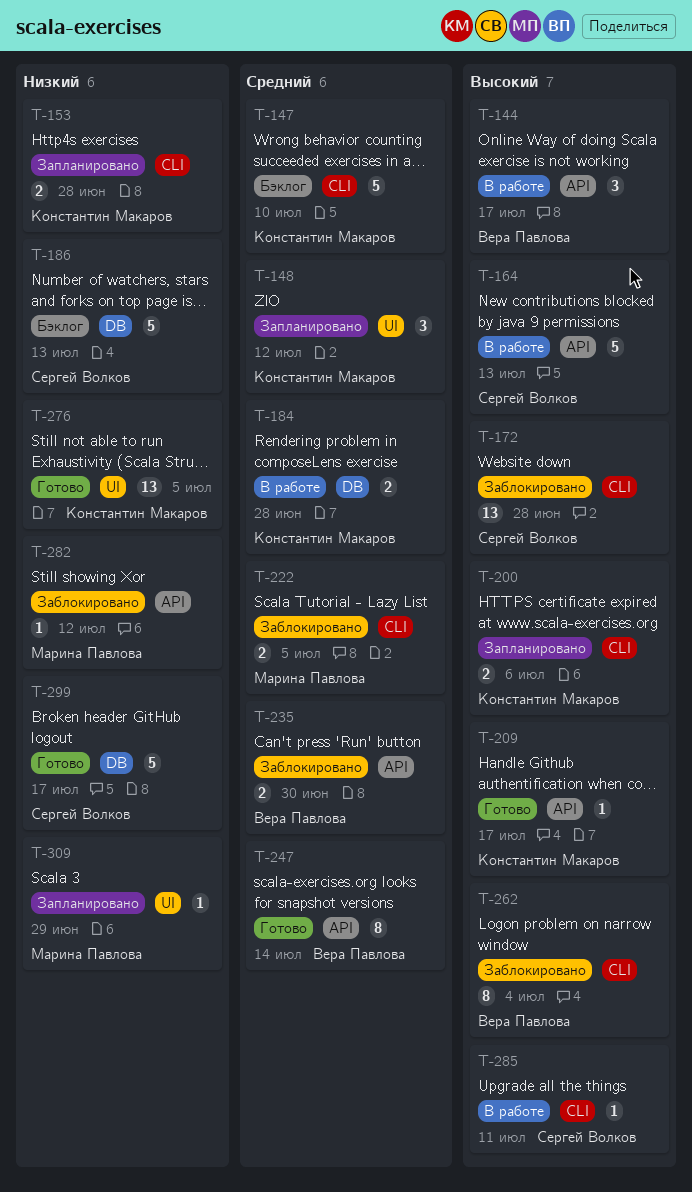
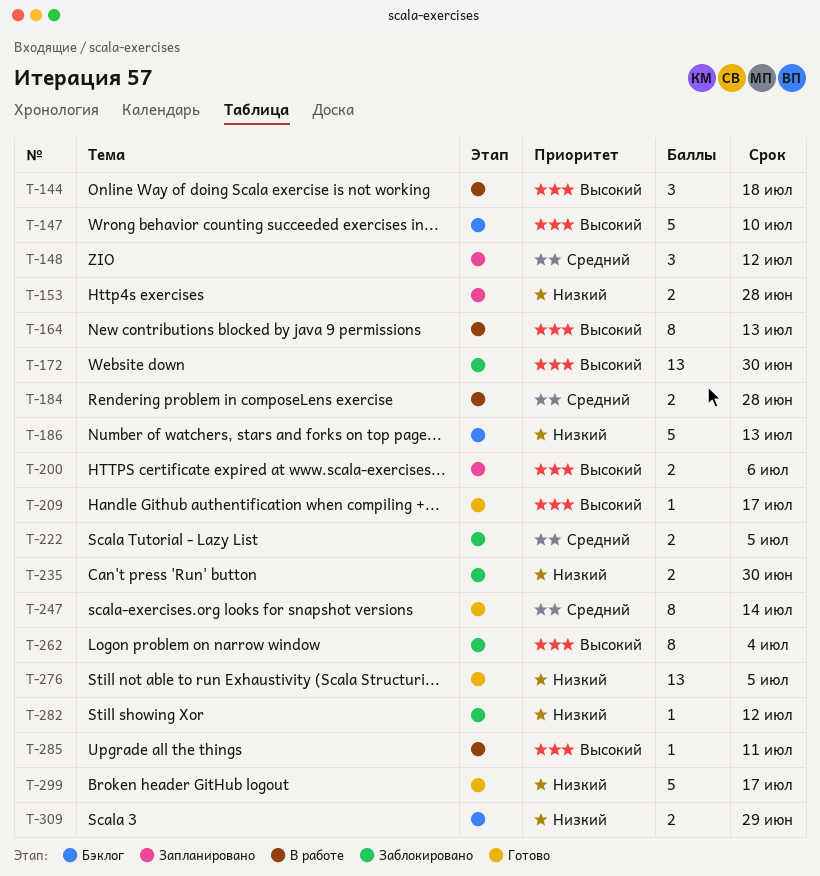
T-144, due: Jul 17 -> Jul 18
T-147, priority: Средний -> Высокий
T-164, estimate: 5 -> 8
T-172, due: Jun 28 -> Jun 30
T-235, priority: Средний -> Низкий
T-309, status: Запланировано -> Бэклог
T-309, estimate: 1 -> 2

